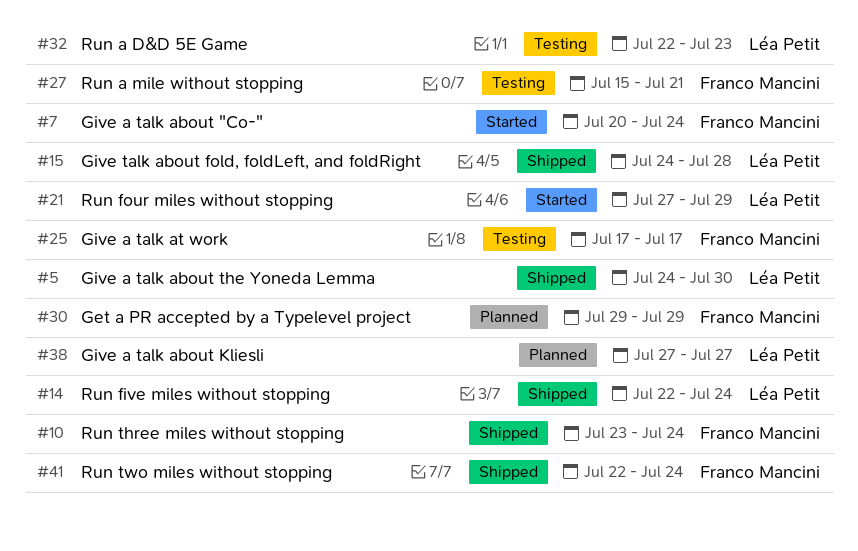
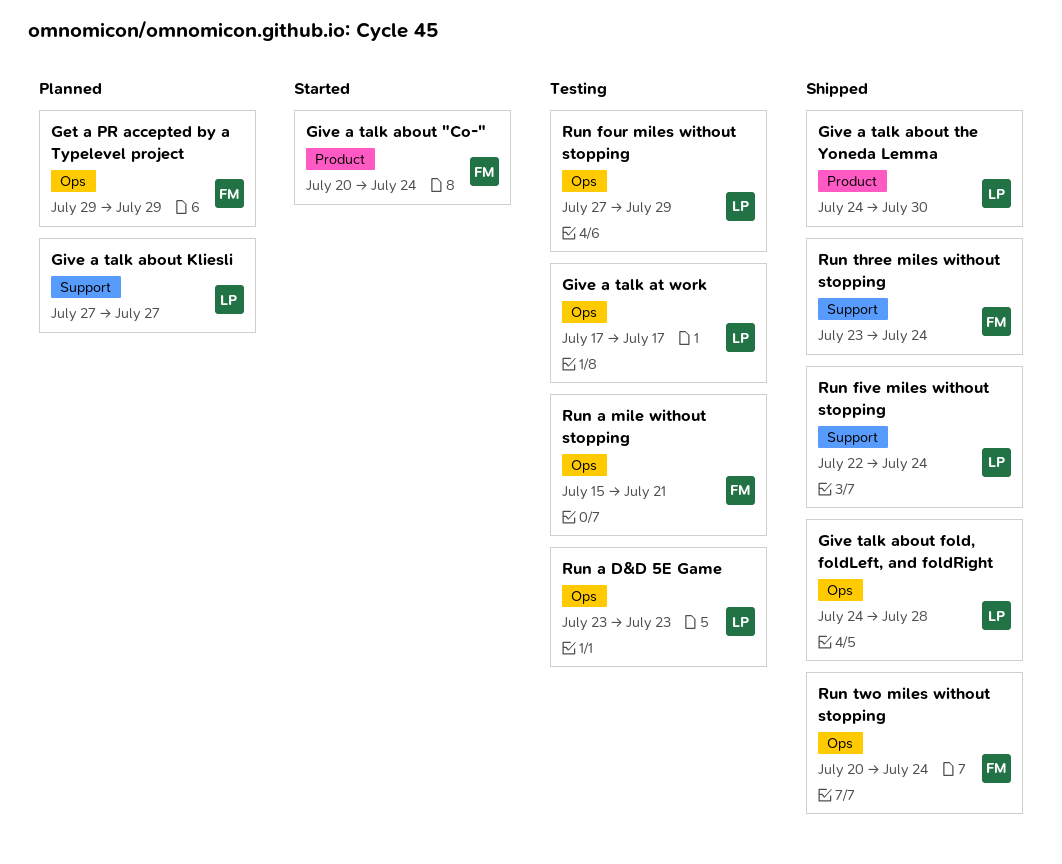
Give a talk at work, owner: Franco Mancini -> Léa Petit
Run a D&D 5E Game, start: Jul 22 -> Jul 23
Run four miles without stopping, status: Started -> Testing
Run two miles without stopping, start: Jul 22 -> Jul 20

